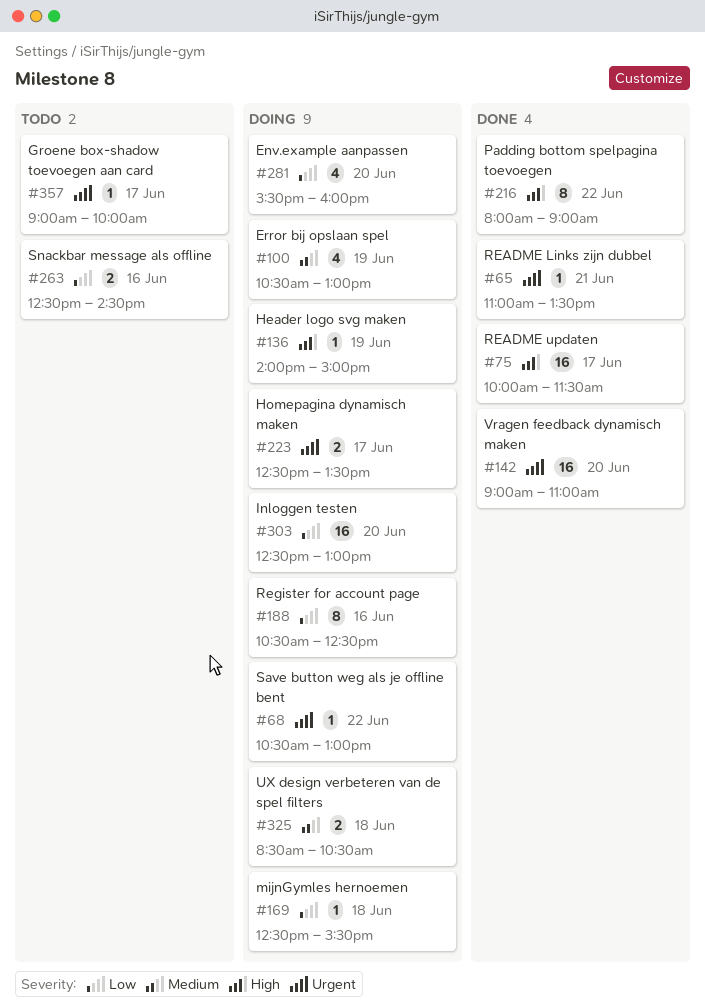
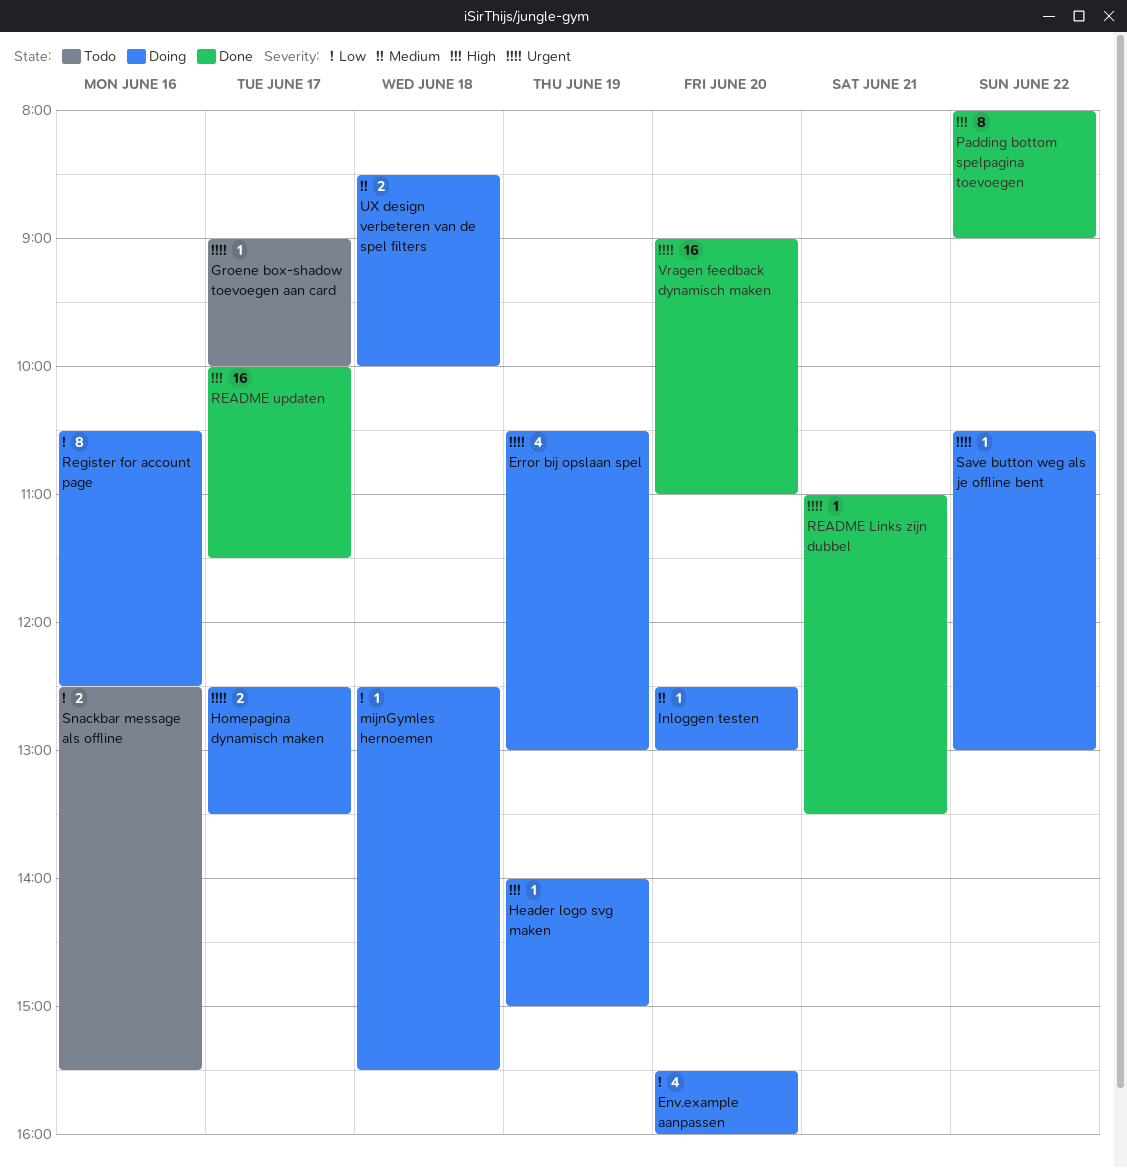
Error bij opslaan spel, priority: Medium -> Urgent
Inloggen testen, priority: Low -> Medium
Inloggen testen, estimate: 16 -> 1
Snackbar message als offline, ends: 14:30 -> 15:30
UX design verbeteren van de spel filters, ends: 10:30 -> 10:00

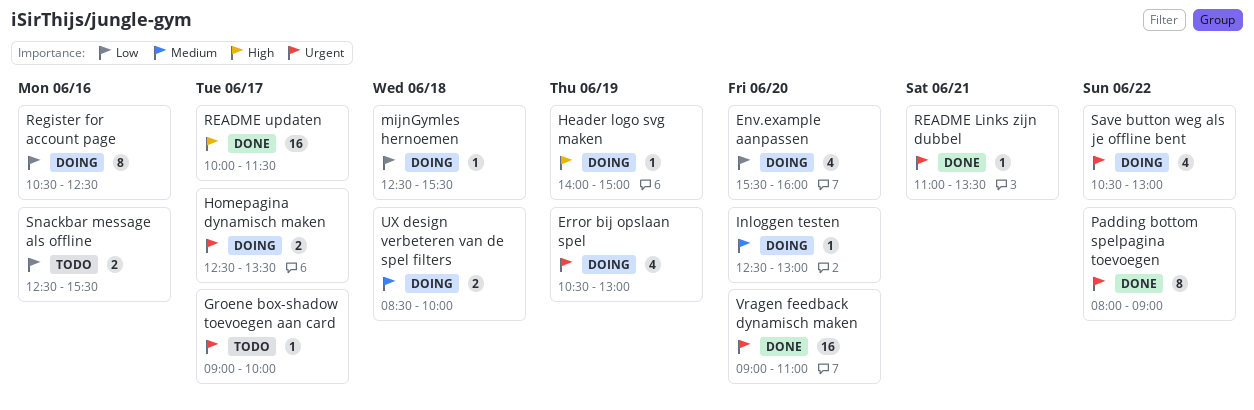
Padding bottom spelpagina toevoegen, priority: High -> Urgent
Save button weg als je offline bent, estimate: 1 -> 4

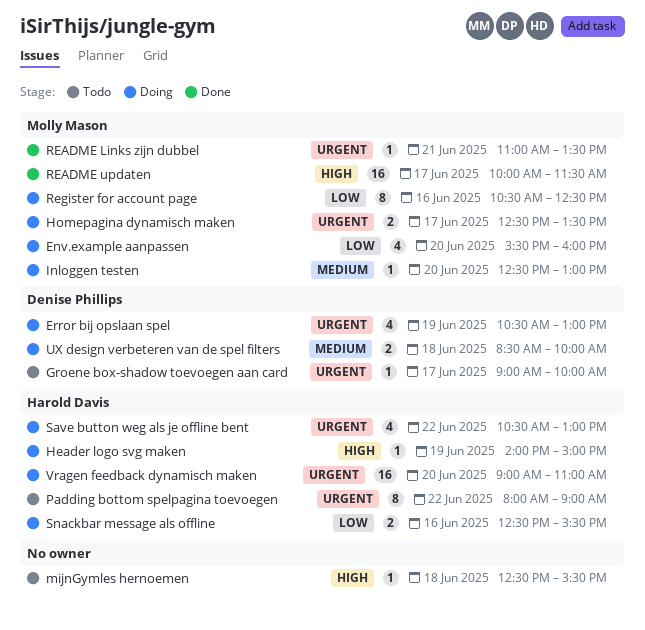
mijnGymles hernoemen, status: Doing -> Todo
mijnGymles hernoemen, priority: Low -> High
Padding bottom spelpagina toevoegen, status: Done -> Todo
Snackbar message als offline, status: Todo -> Doing
Vragen feedback dynamisch maken, status: Done -> Doing

